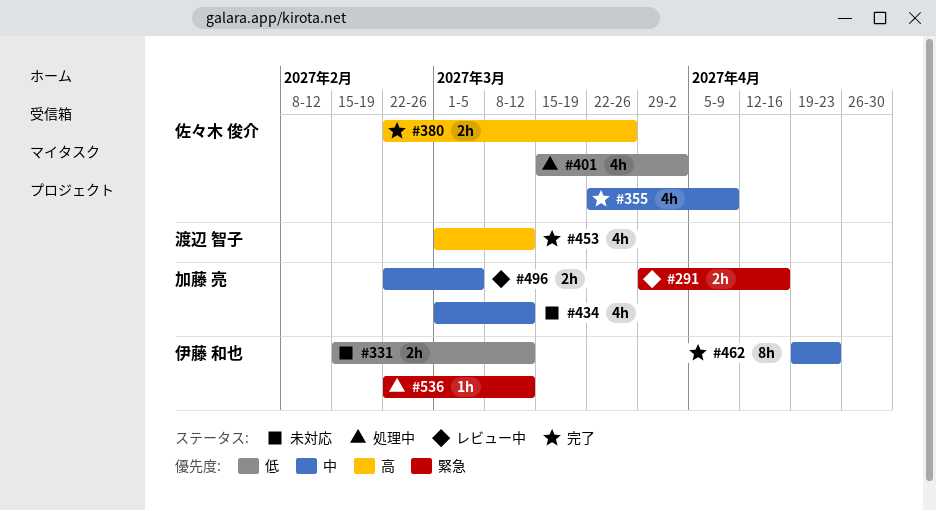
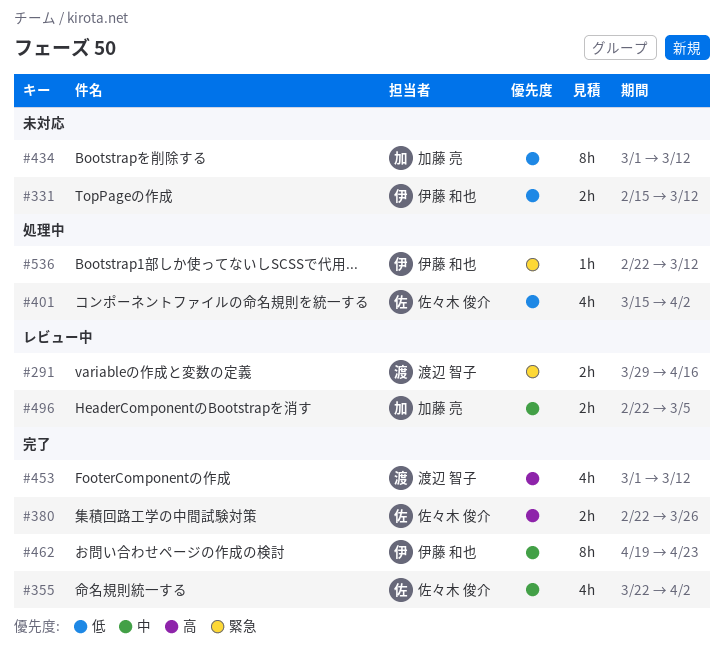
#291, owner: 加藤 亮 -> 渡辺 智子
#355, due: Apr 9 -> Apr 2
#434, priority: 中 -> 低
#434, estimate: 4h -> 8h

